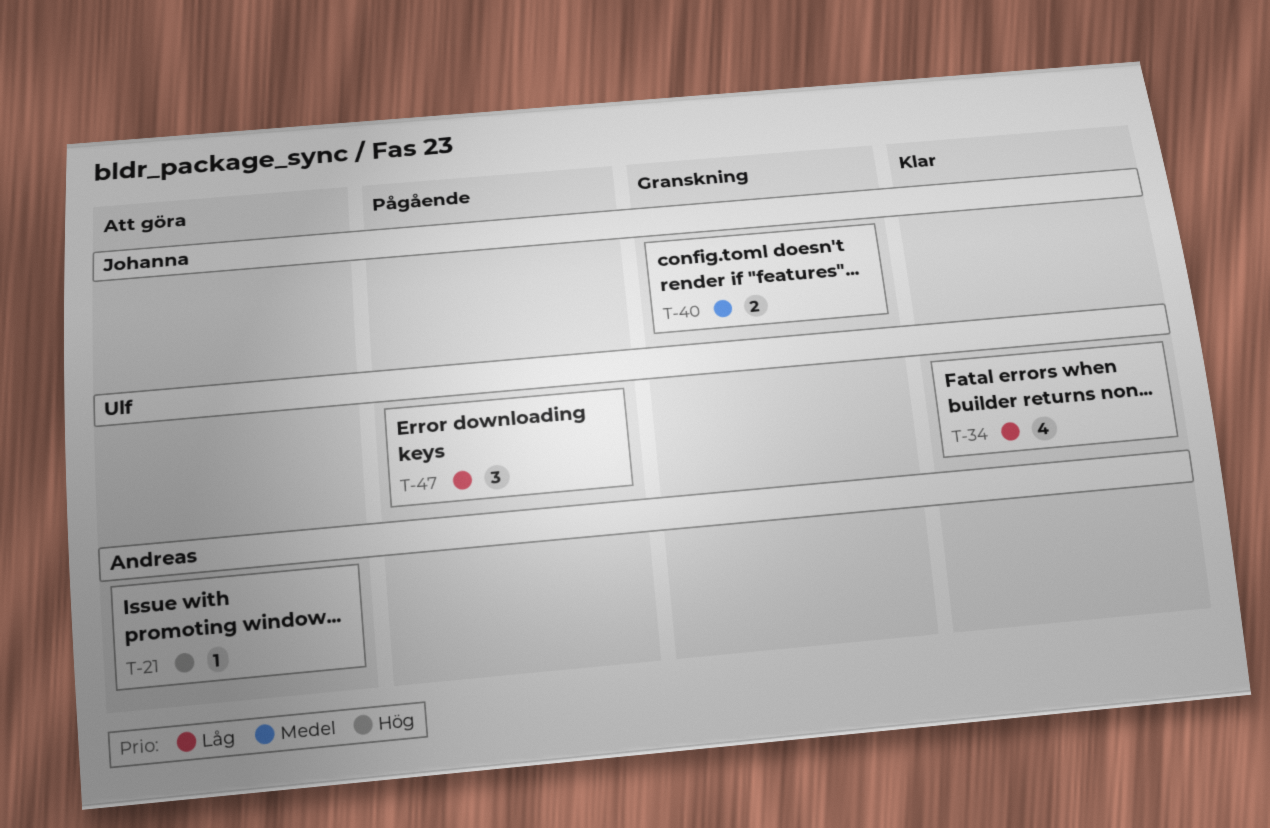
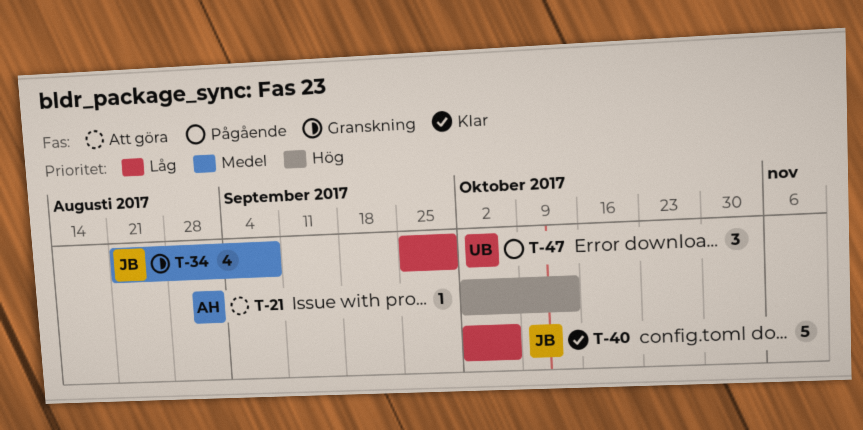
T-34, status: Klar -> Granskning
T-34, owner: Ulf -> Johanna
T-34, priority: Låg -> Medel
T-40, status: Granskning -> Klar
T-40, priority: Medel -> Låg
T-40, estimate: 2 -> 5

